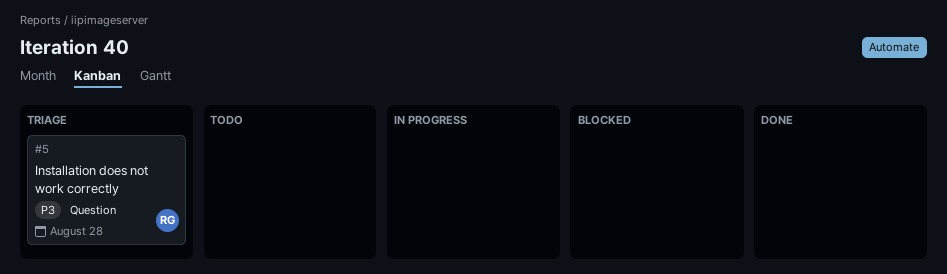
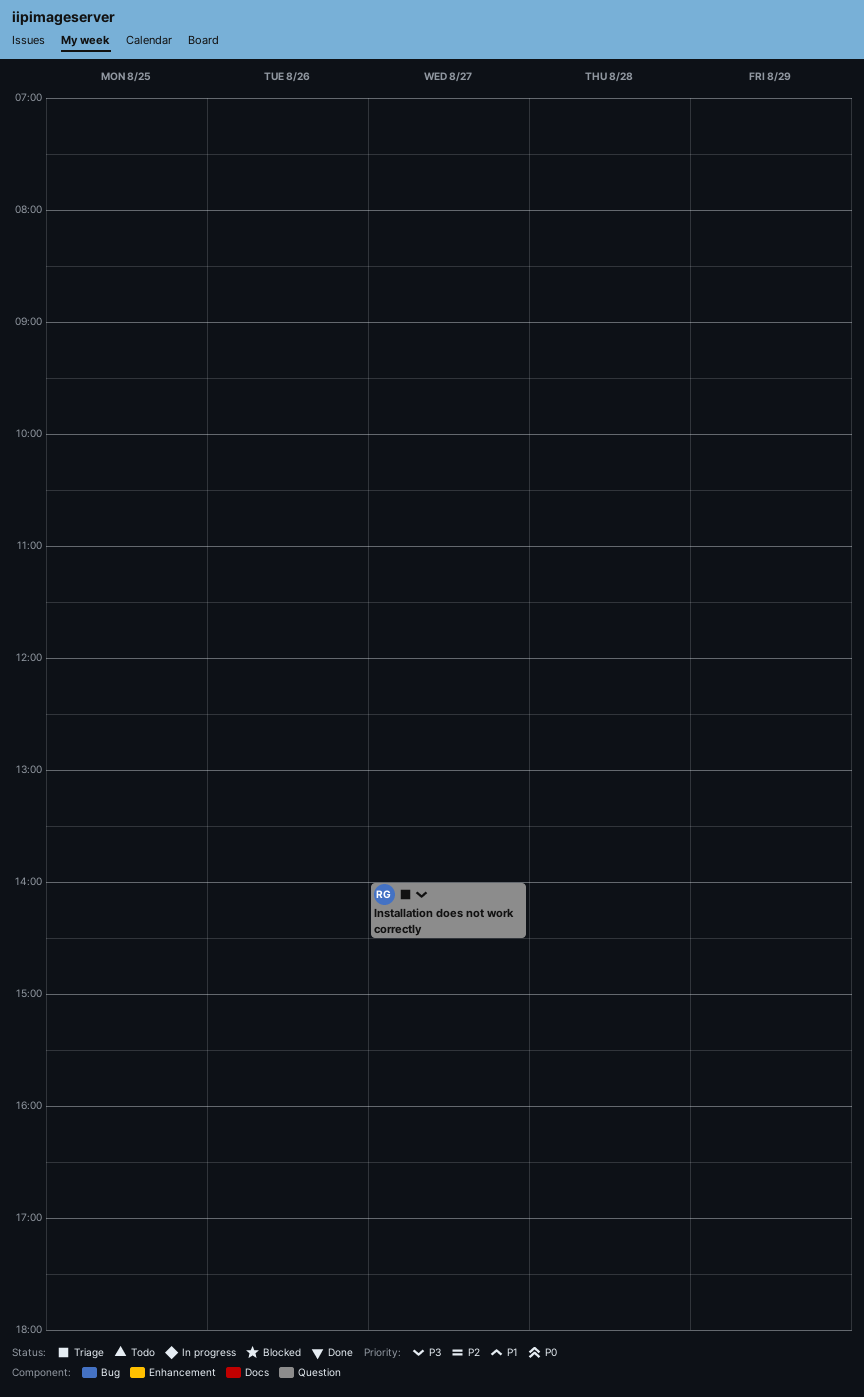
Installation does not work correctly, day: Aug 28 -> Aug 27

